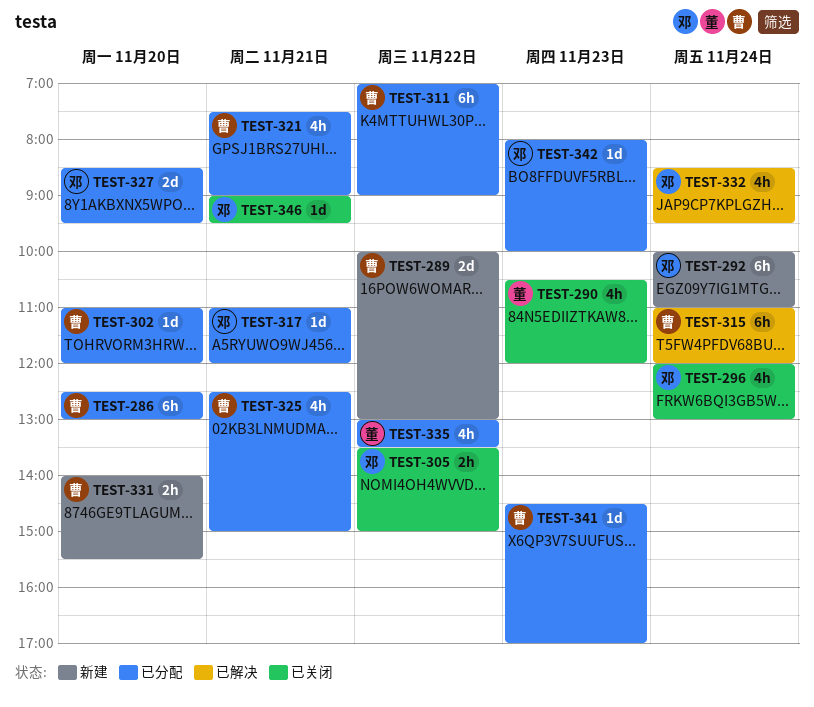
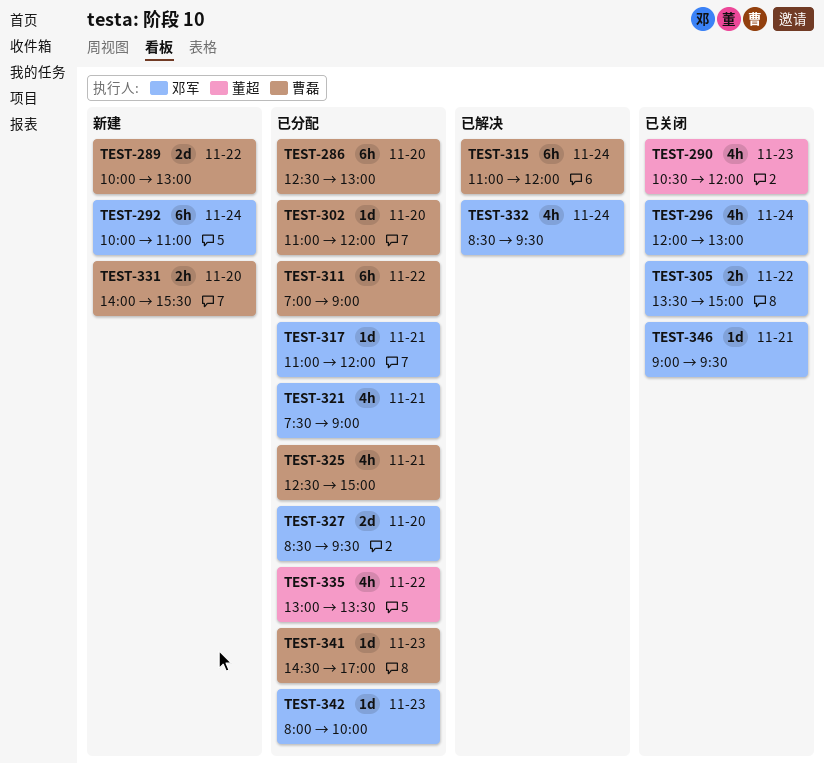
TEST-321, owner: 曹磊 -> 邓军

